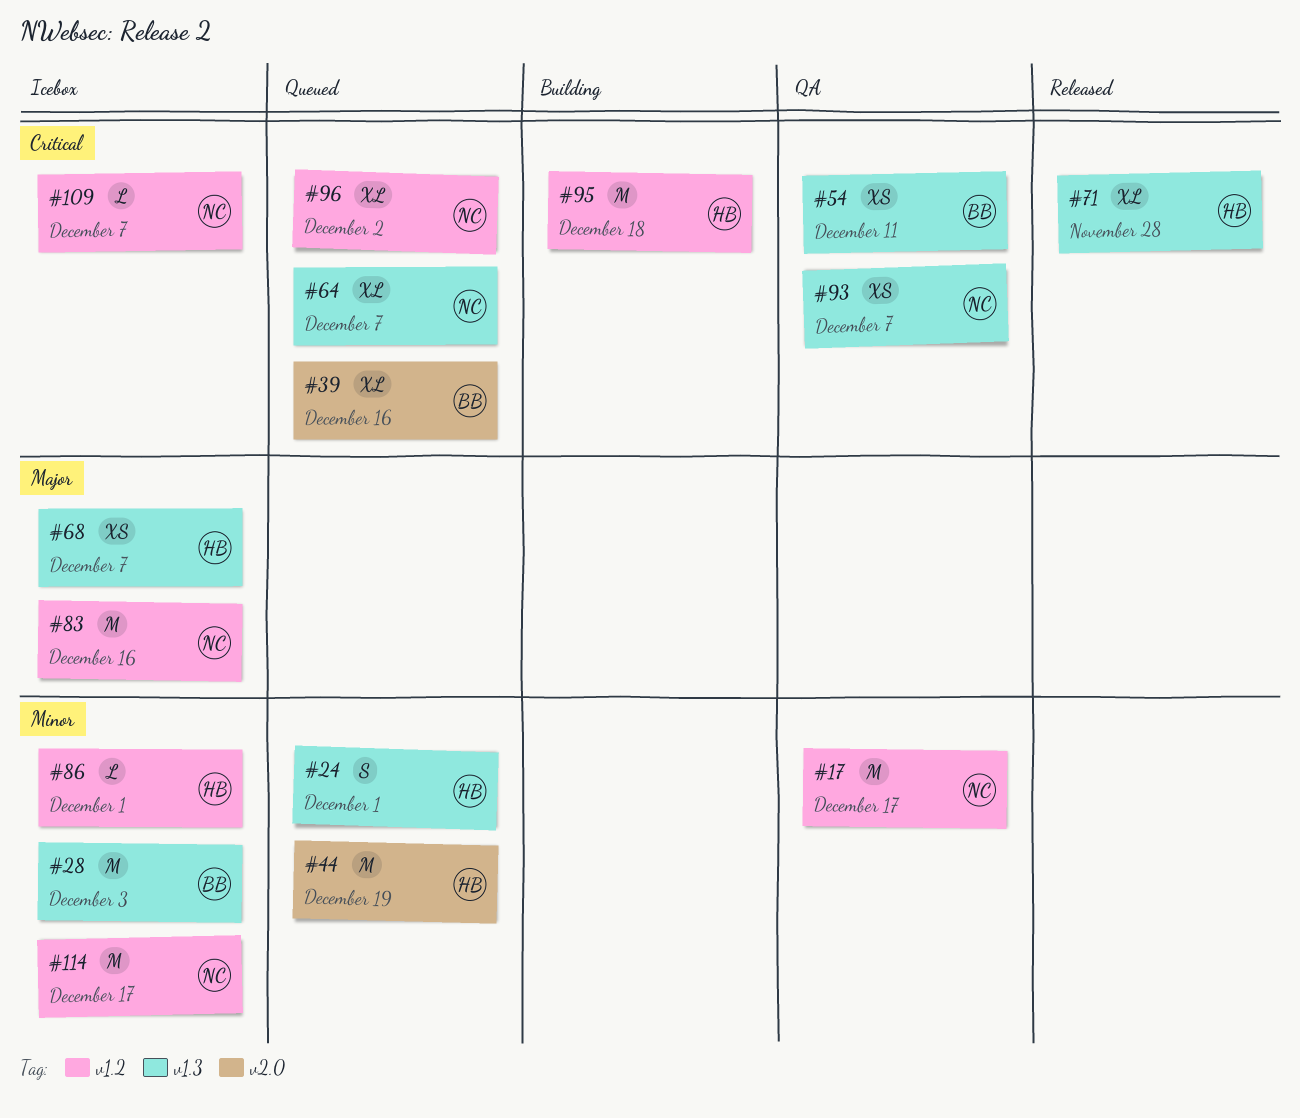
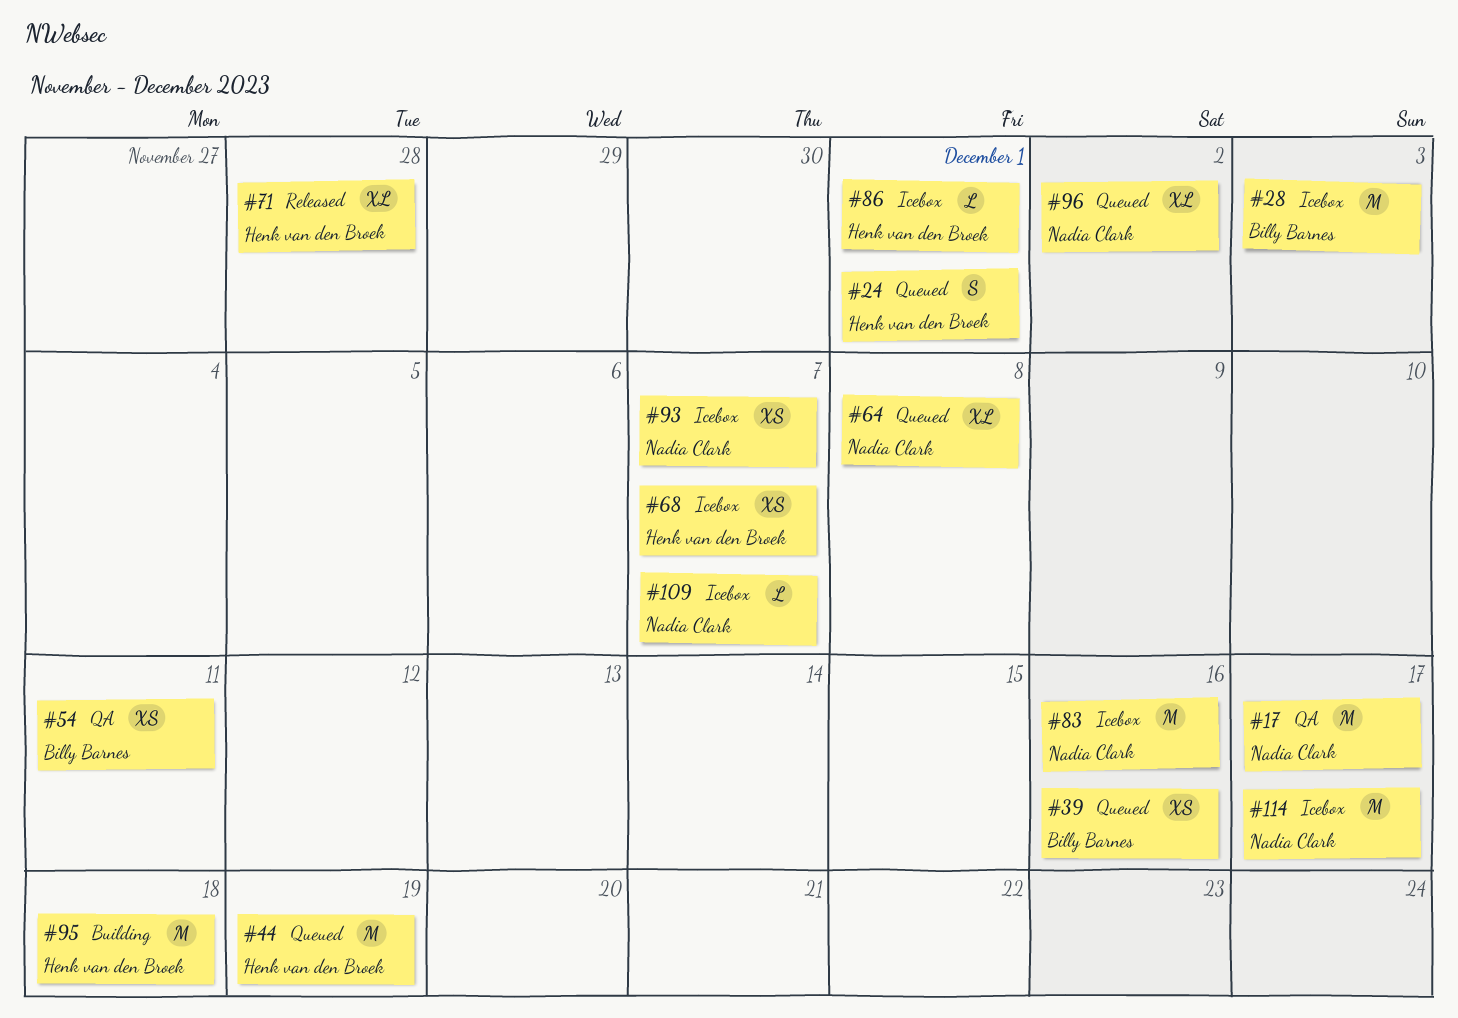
#39, estimate: XL -> XS
#64, due: Dec 7 -> Dec 8
#93, status: QA -> Icebox

